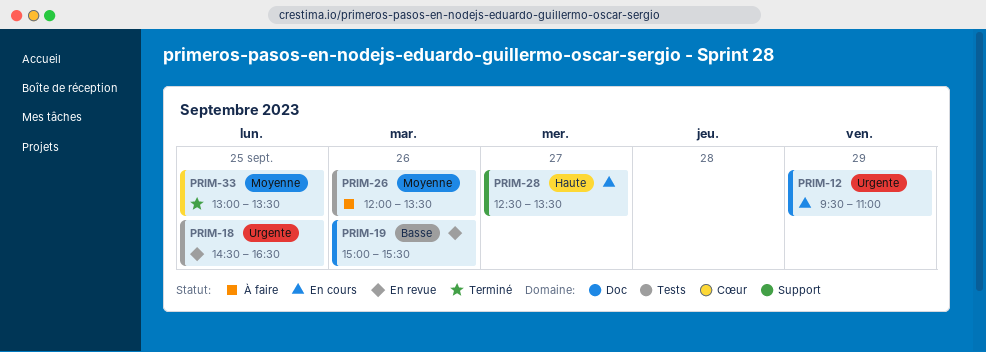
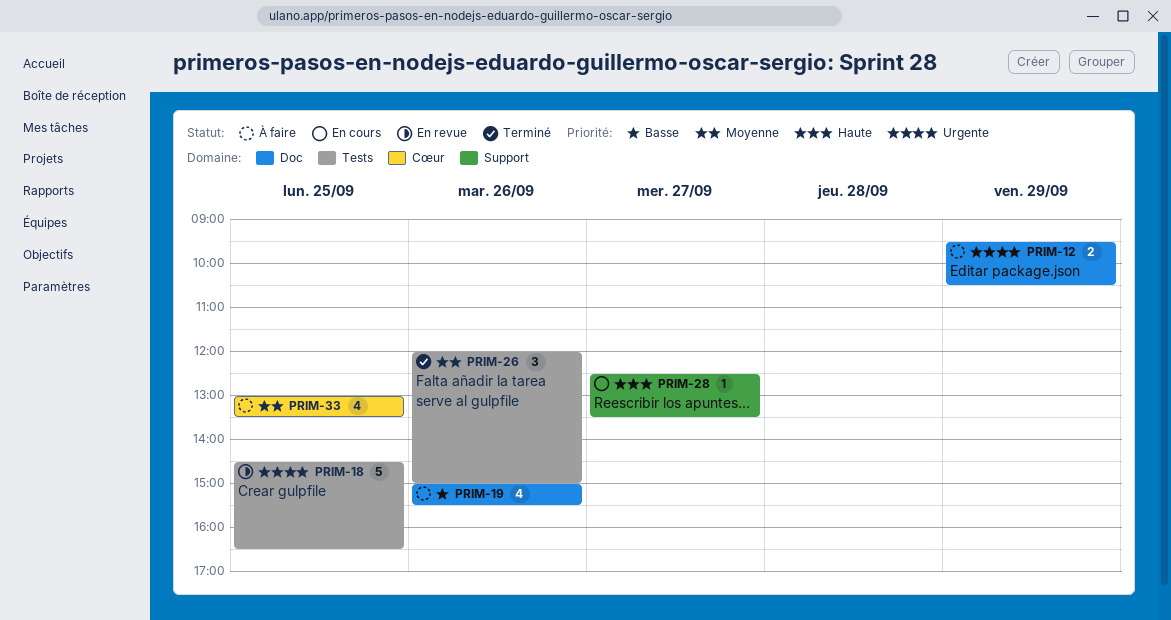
PRIM-12, status: En cours -> À faire
PRIM-12, ends: 11:00 -> 10:30
PRIM-19, status: En revue -> À faire
PRIM-26, status: À faire -> Terminé
PRIM-26, ends: 13:30 -> 15:00
PRIM-33, status: Terminé -> À faire

